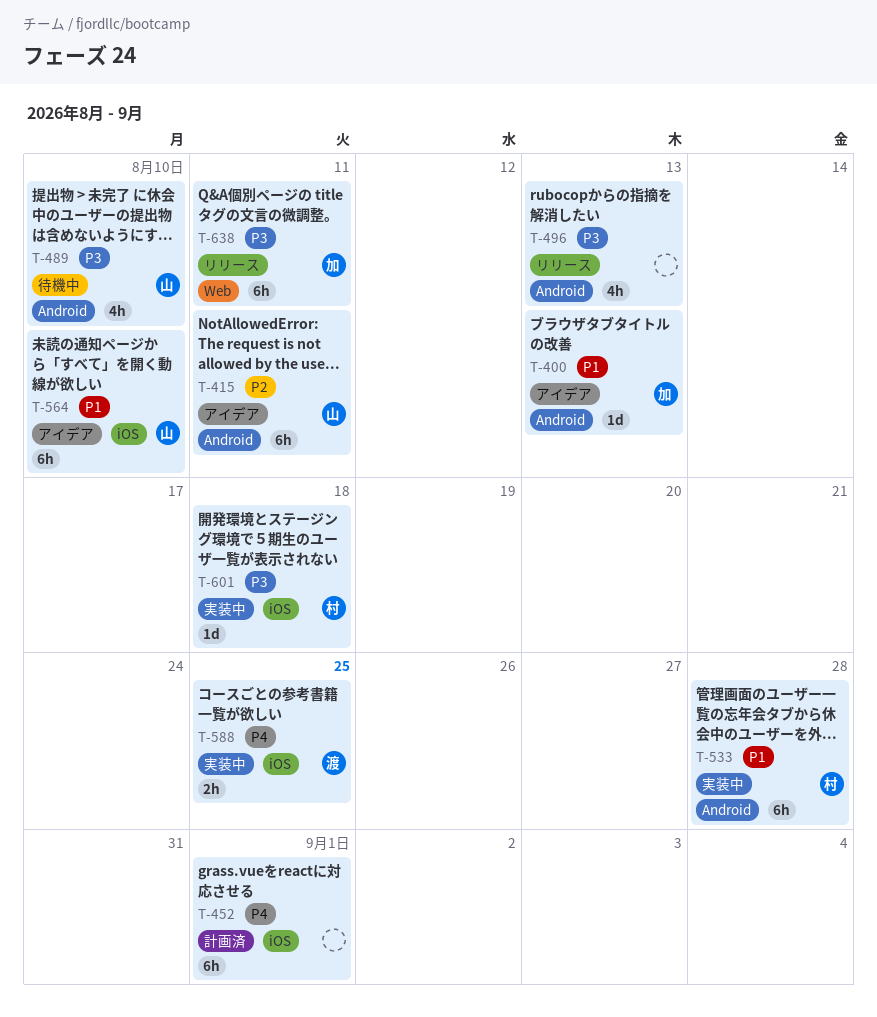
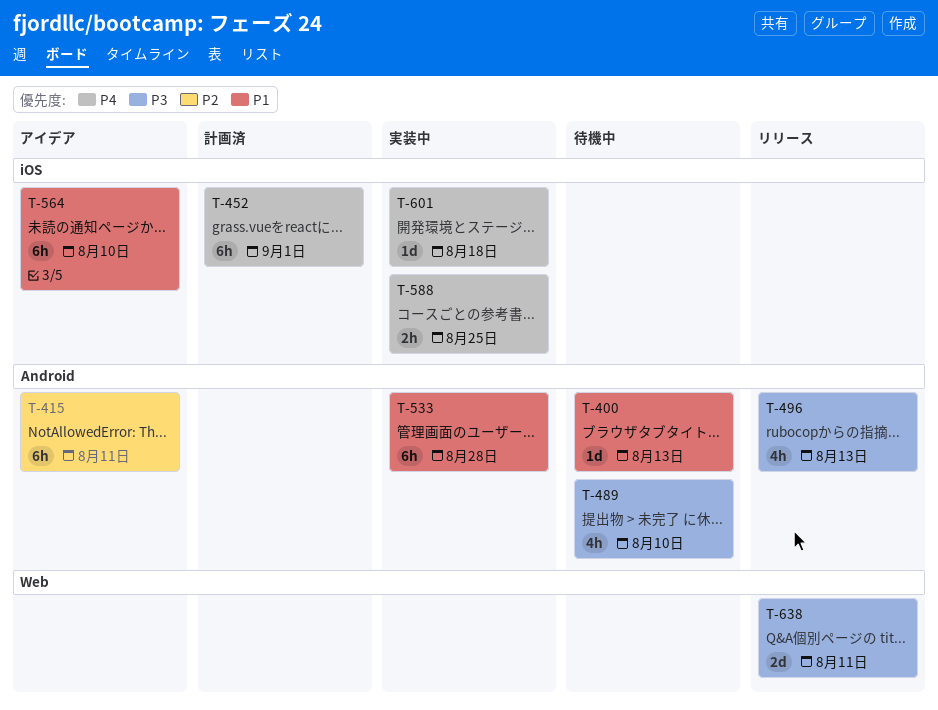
T-400, status: アイデア -> 待機中
T-601, priority: P3 -> P4
T-638, estimate: 6h -> 2d

